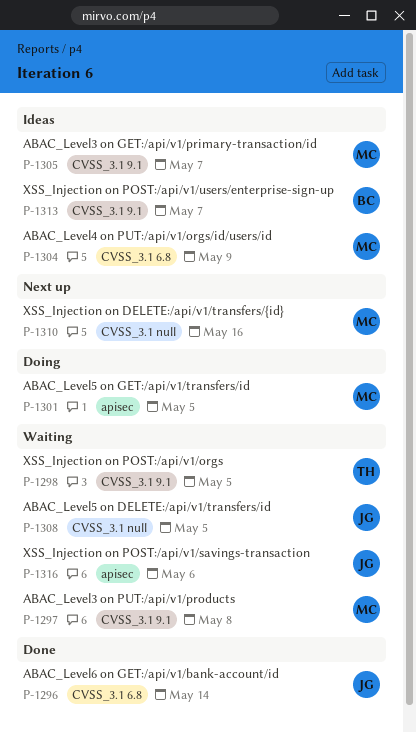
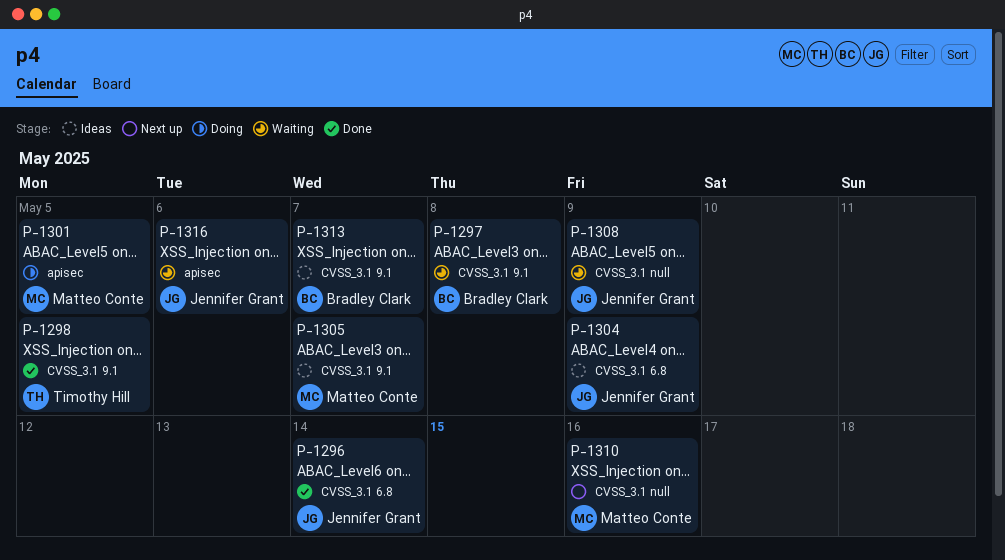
P-1297, owner: Matteo Conte -> Bradley Clark
P-1298, status: Waiting -> Done
P-1304, owner: Matteo Conte -> Jennifer Grant
P-1308, due: May 5 -> May 9

